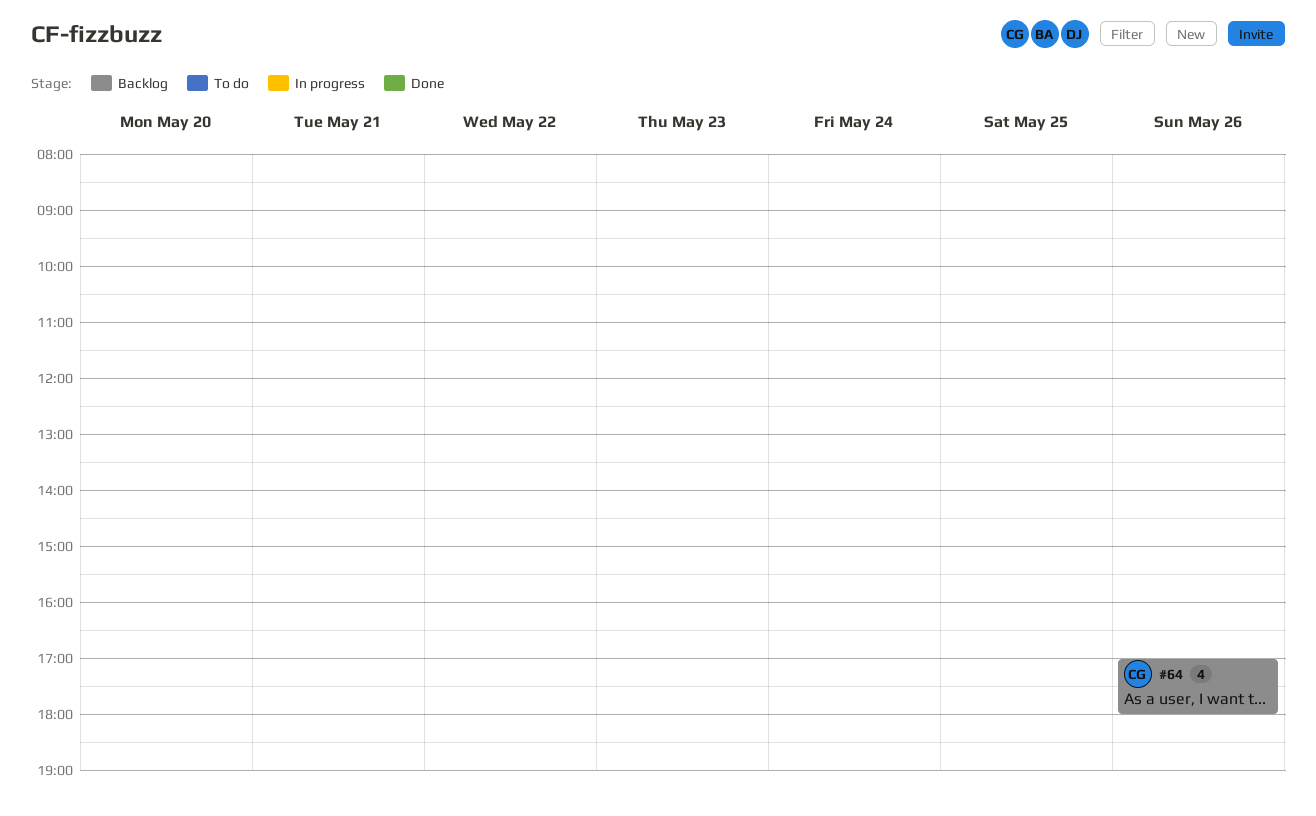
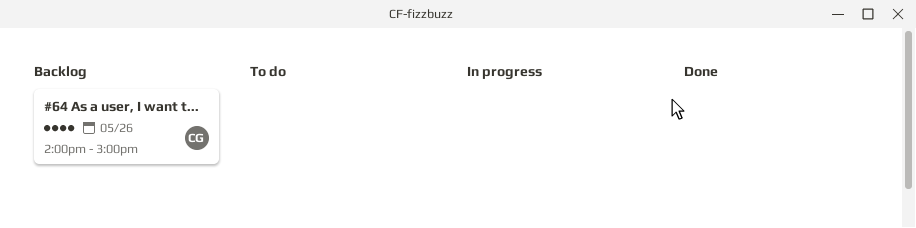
#64, begins: 17:00 -> 14:00
#64, ends: 18:00 -> 15:00

